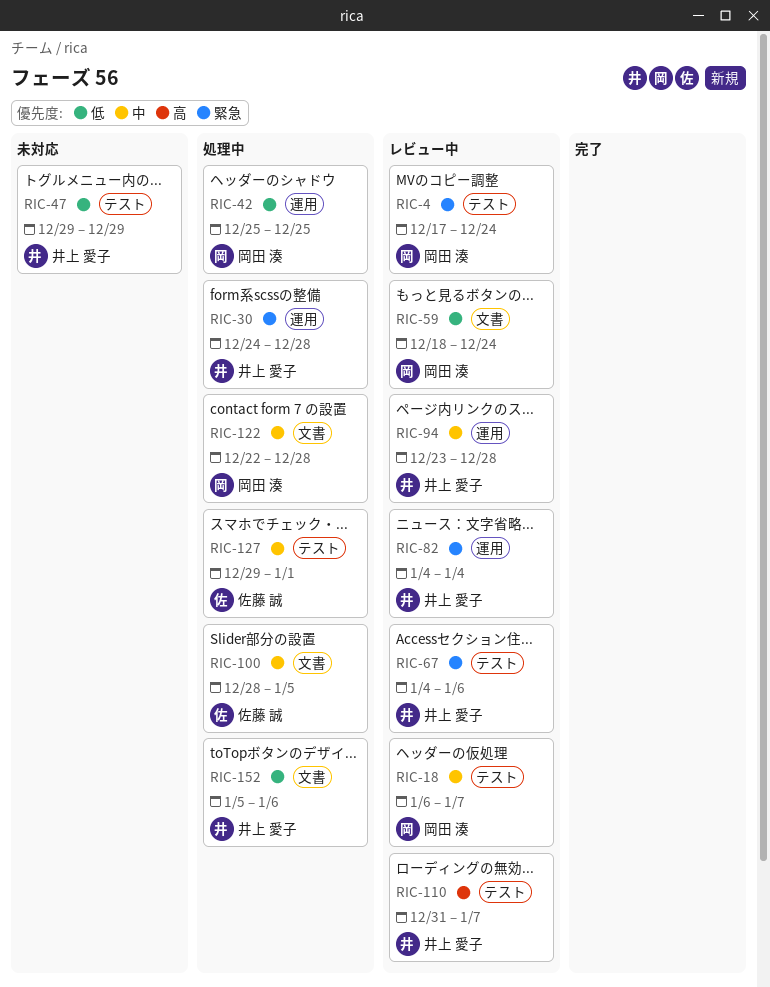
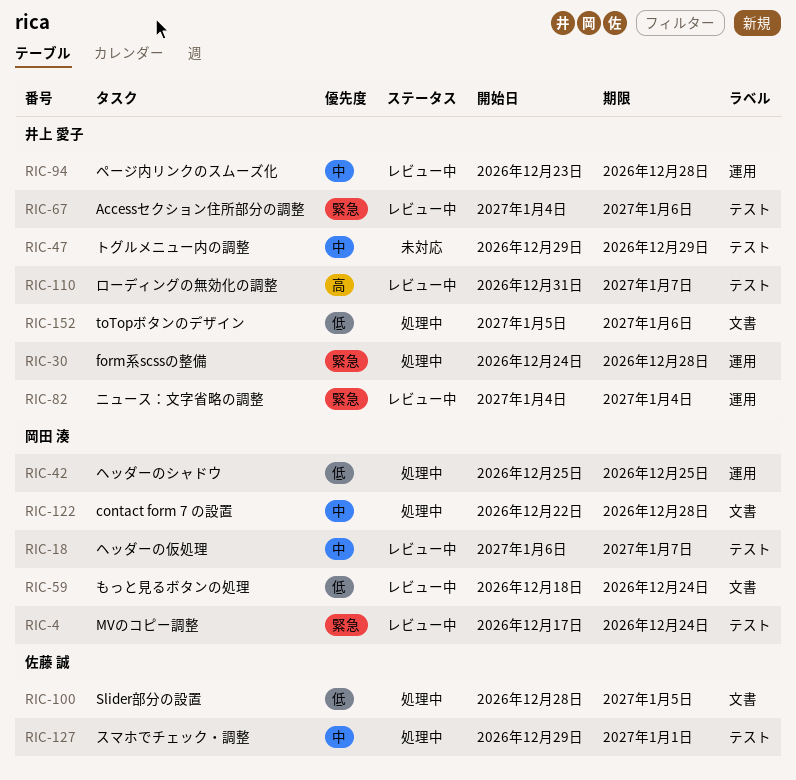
RIC-47, priority: 低 -> 中
RIC-100, priority: 中 -> 低

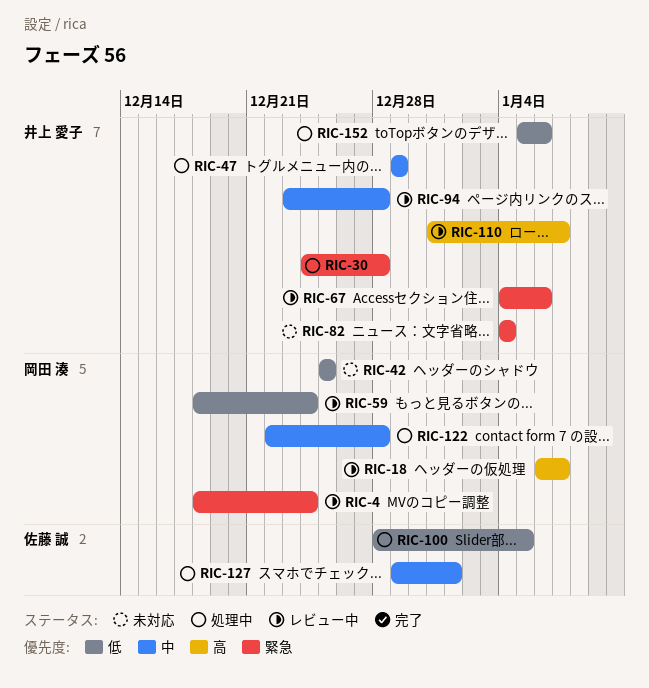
RIC-4, start: Dec 17 -> Dec 18
RIC-18, priority: 中 -> 高
RIC-42, status: 処理中 -> 未対応
RIC-47, status: 未対応 -> 処理中
RIC-82, status: レビュー中 -> 未対応

